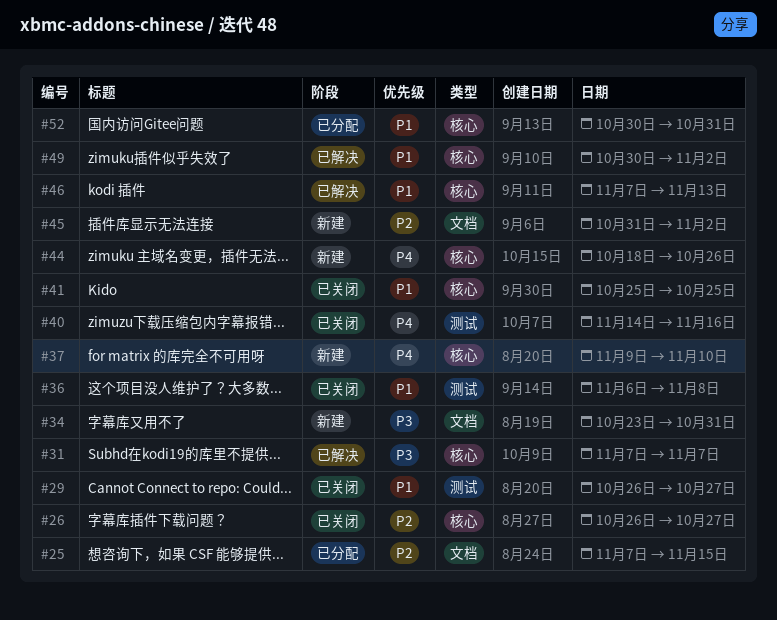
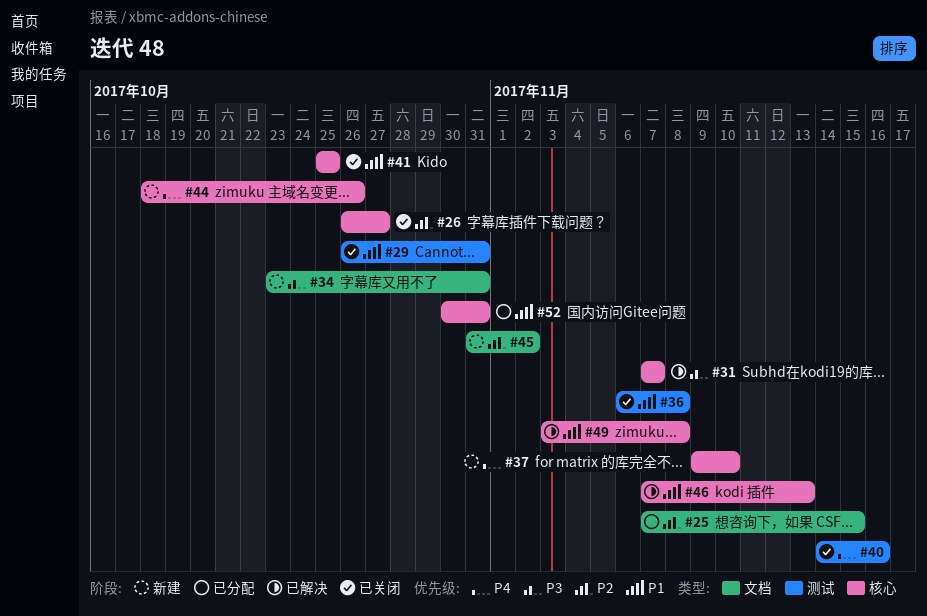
#29, due: Oct 27 -> Oct 31
#49, start: Oct 30 -> Nov 3
#49, due: Nov 2 -> Nov 8

